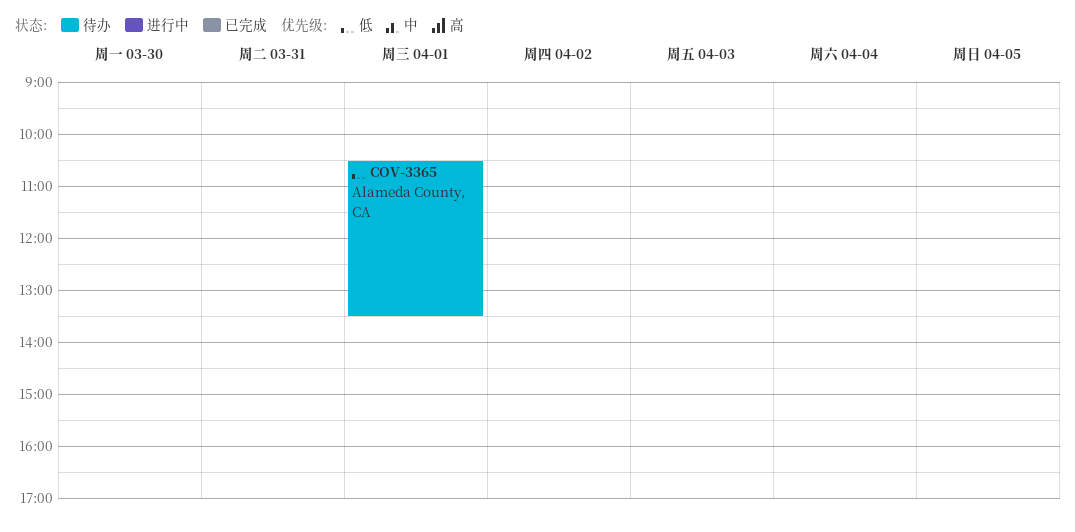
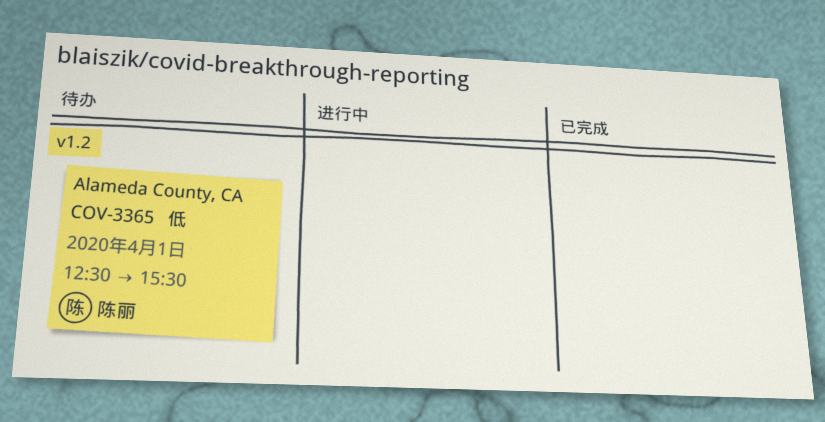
COV-3365, begins: 10:30 -> 12:30
COV-3365, ends: 13:30 -> 15:30

